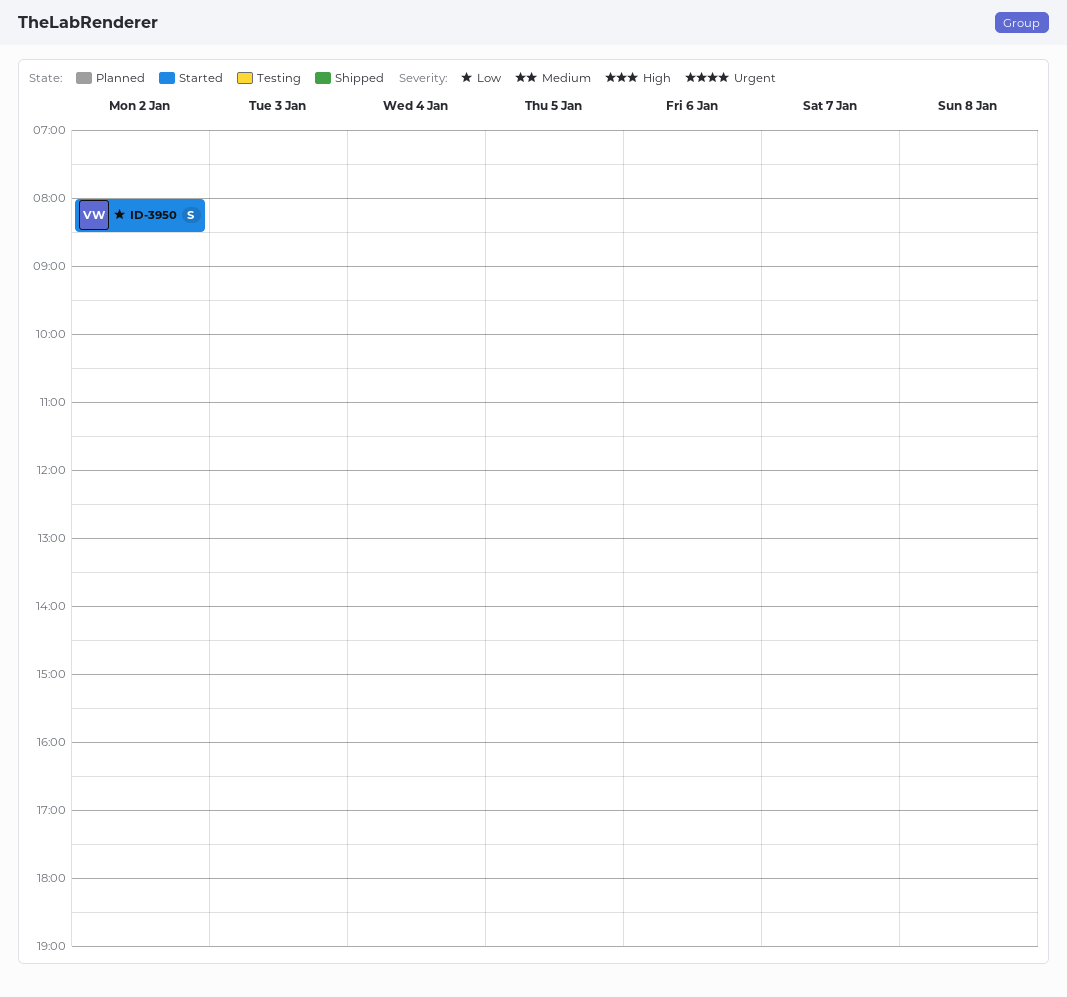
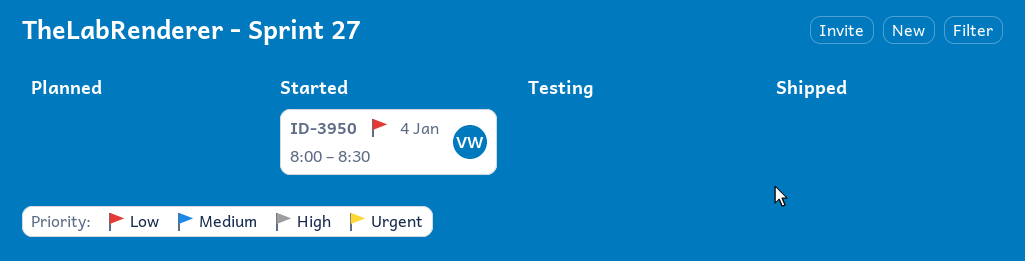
ID-3950, day: Jan 2 -> Jan 4

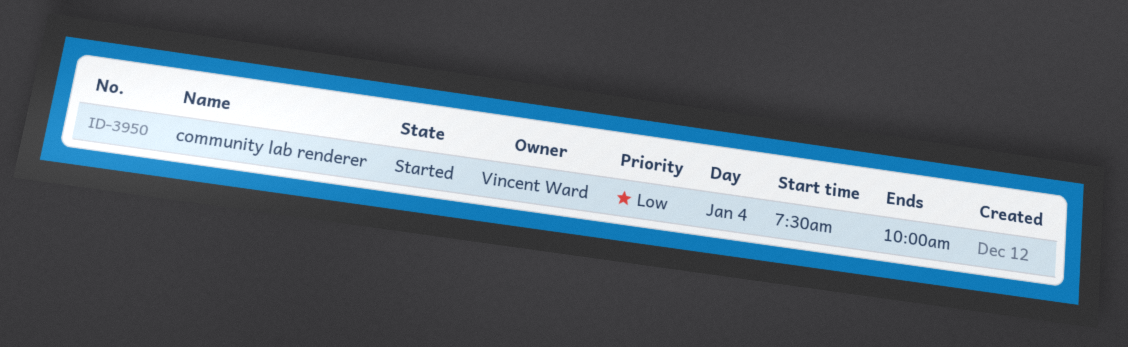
ID-3950, begins: 08:00 -> 07:30
ID-3950, ends: 08:30 -> 10:00

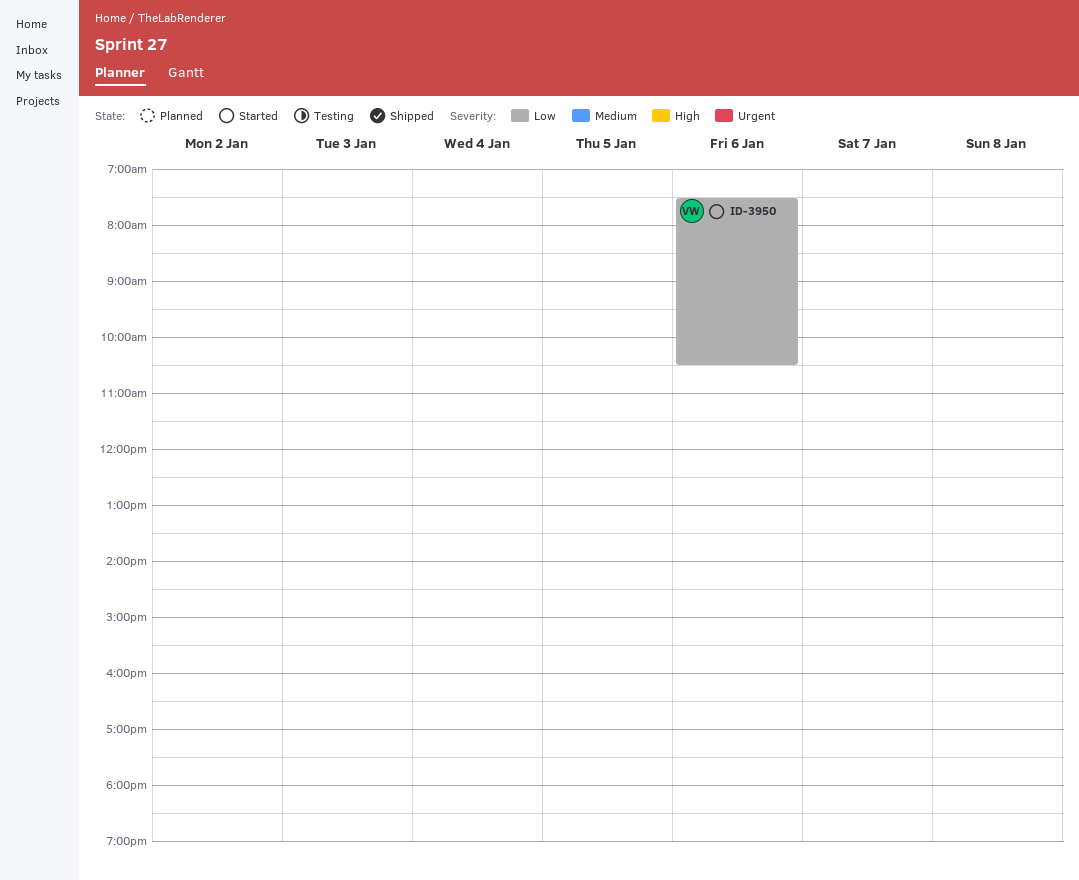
ID-3950, day: Jan 4 -> Jan 6
ID-3950, ends: 10:00 -> 10:30

